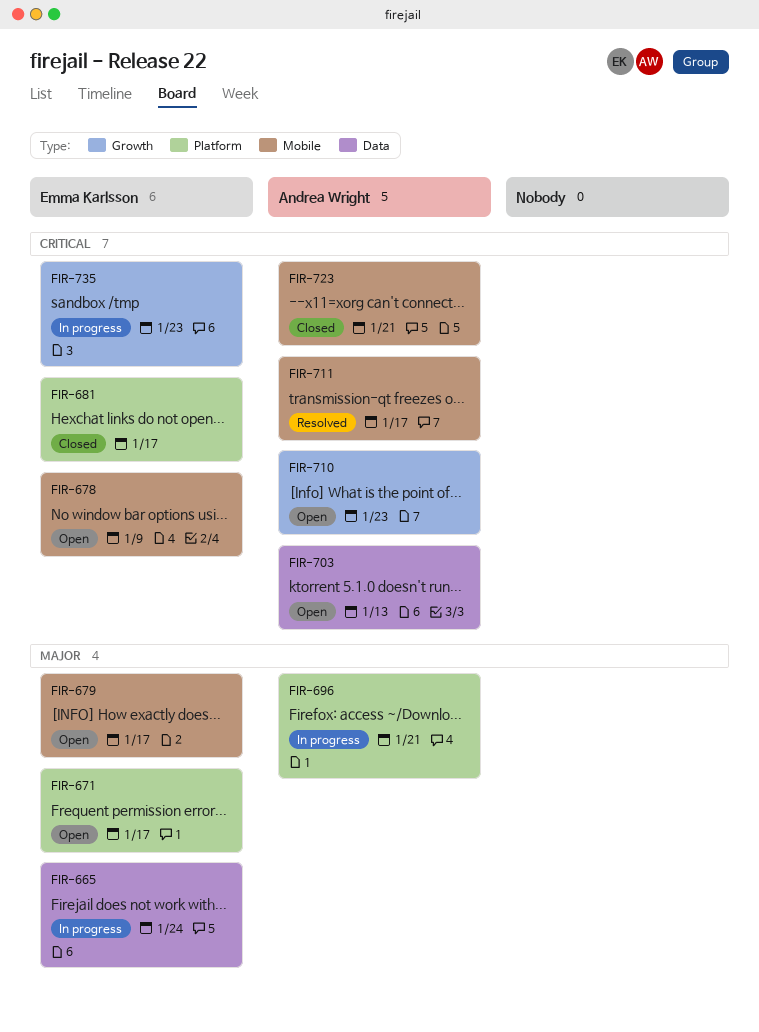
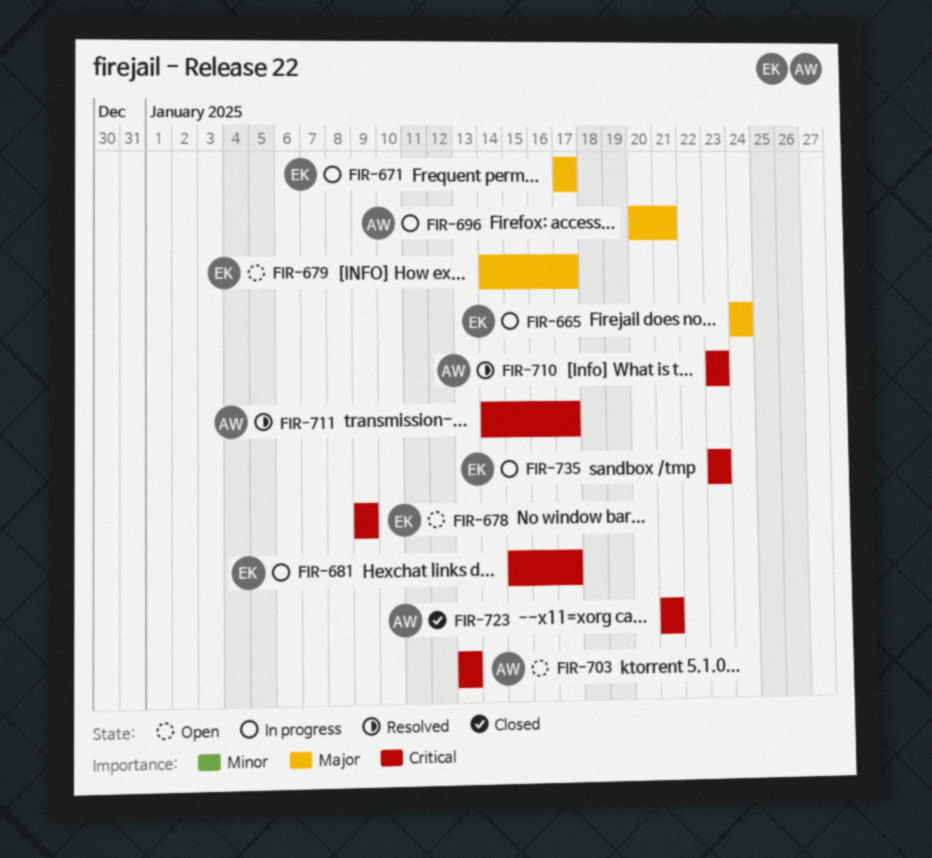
FIR-671, status: Open -> In progress
FIR-681, status: Closed -> In progress
FIR-710, status: Open -> Resolved

